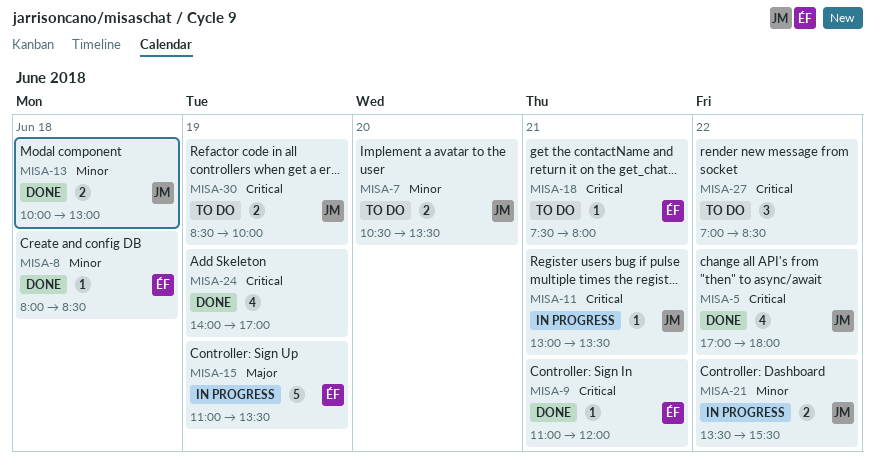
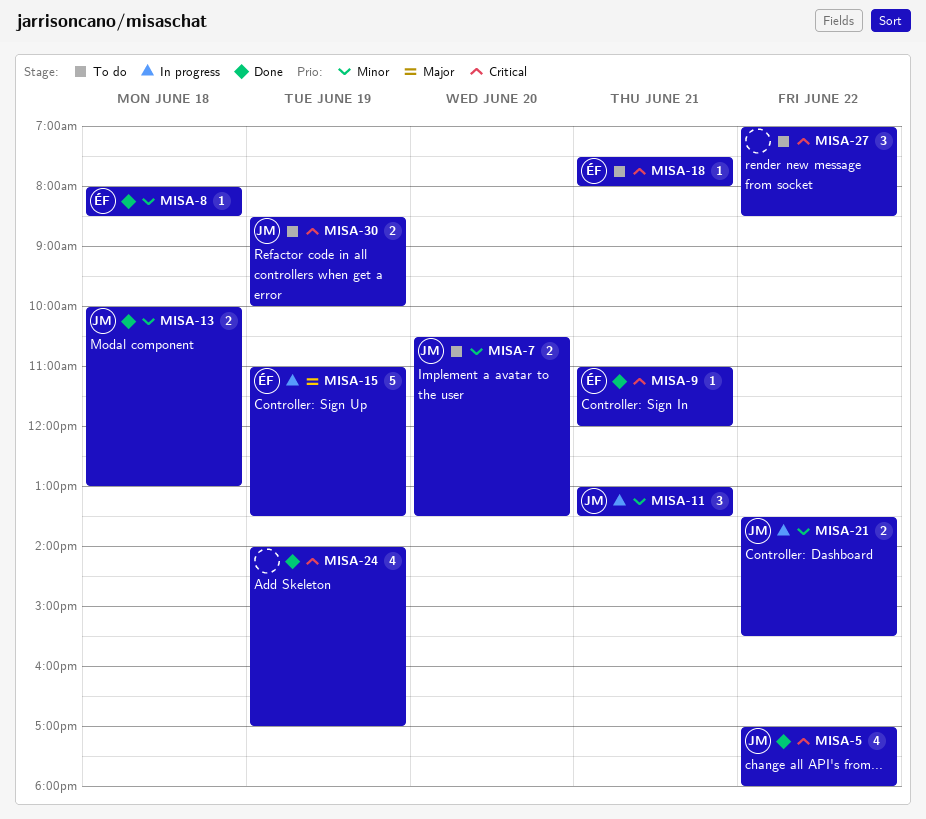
MISA-11, priority: Critical -> Minor
MISA-11, estimate: 1 -> 3

